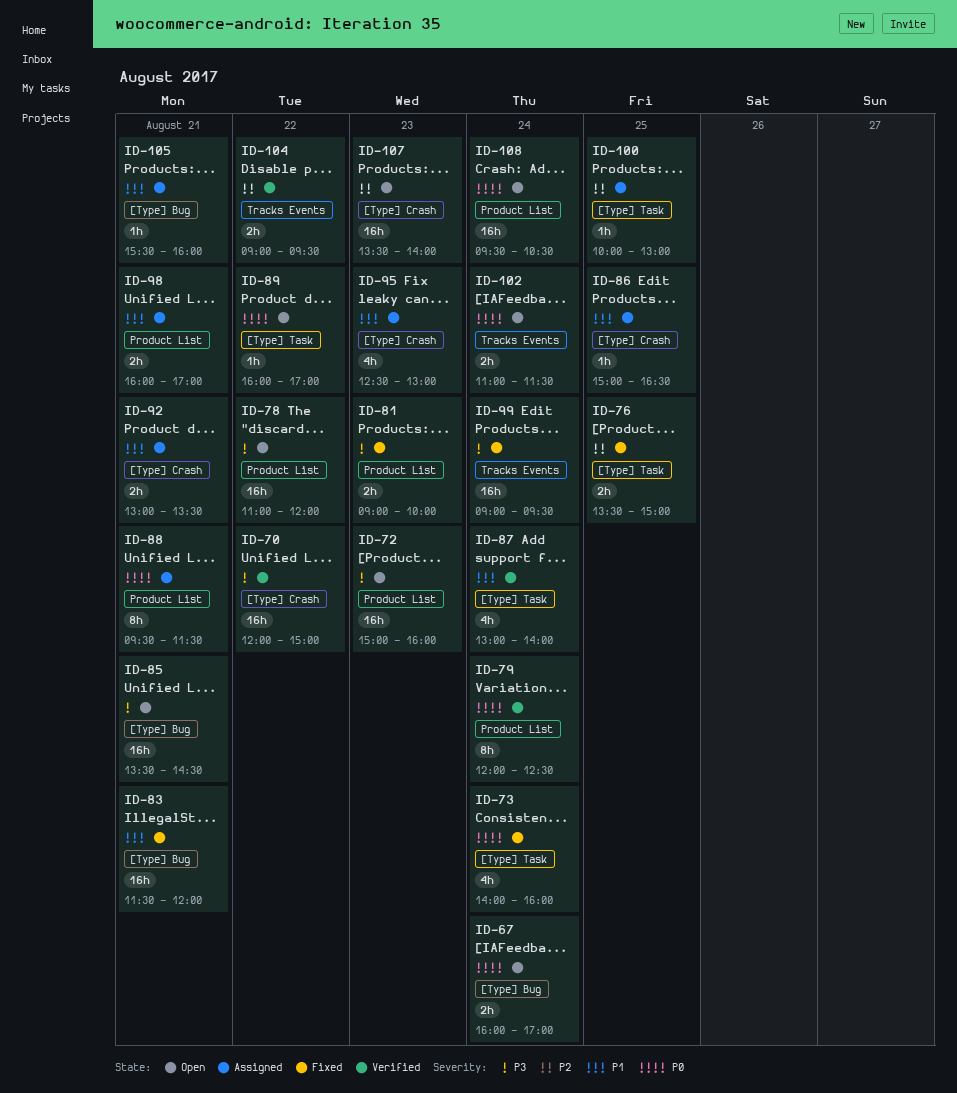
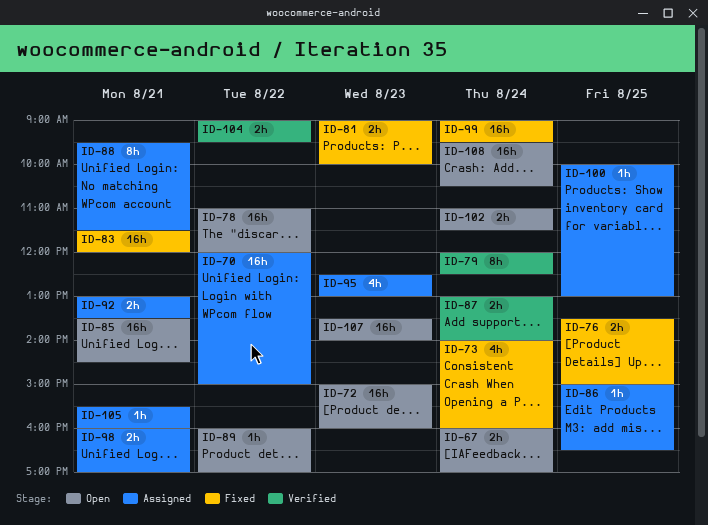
ID-70, status: Verified -> Assigned
ID-87, estimate: 4h -> 2h

